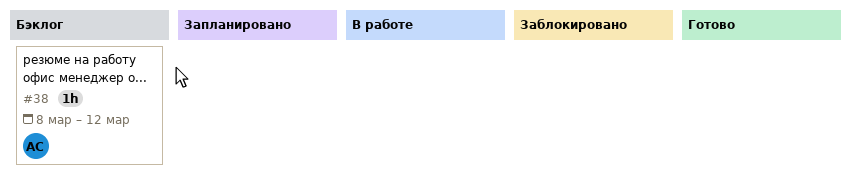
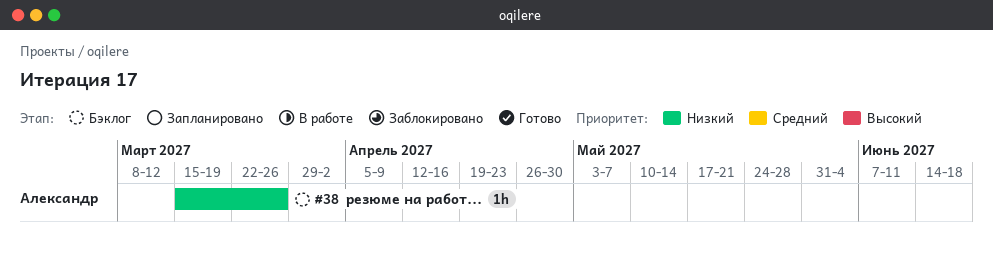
#38, start: Mar 8 -> Mar 15
#38, due: Mar 12 -> Mar 26

